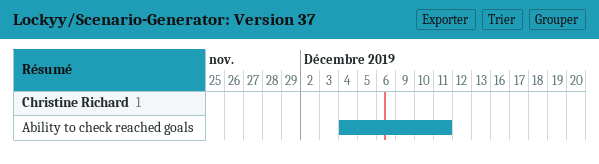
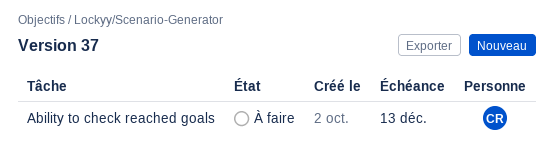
Ability to check reached goals, due: Dec 11 -> Dec 13

